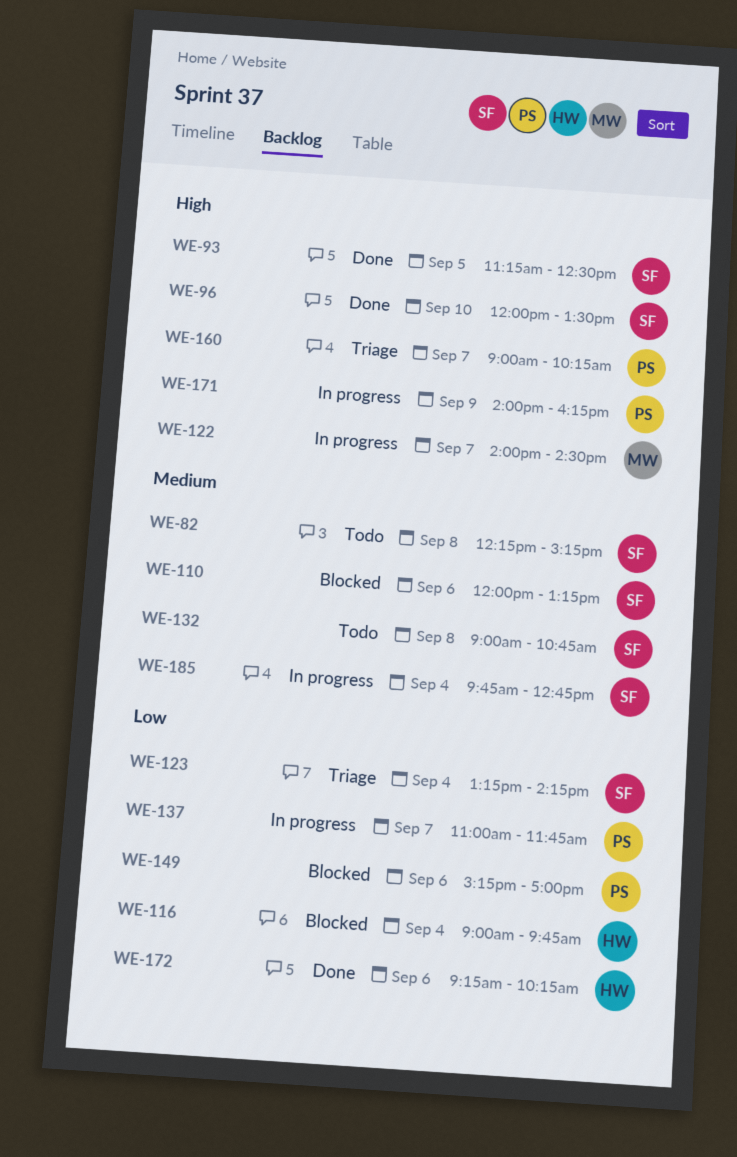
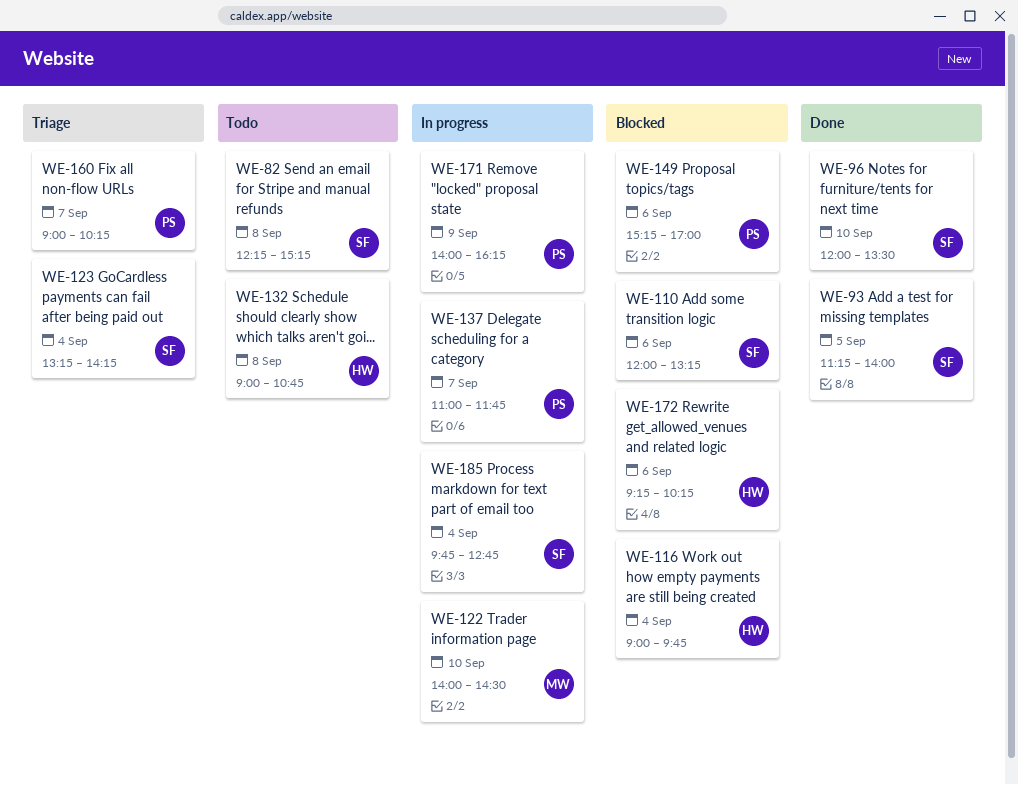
WE-93, ends: 12:30 -> 14:00
WE-122, day: Sep 7 -> Sep 10
WE-132, owner: SF -> HW
WE-172, status: Done -> Blocked

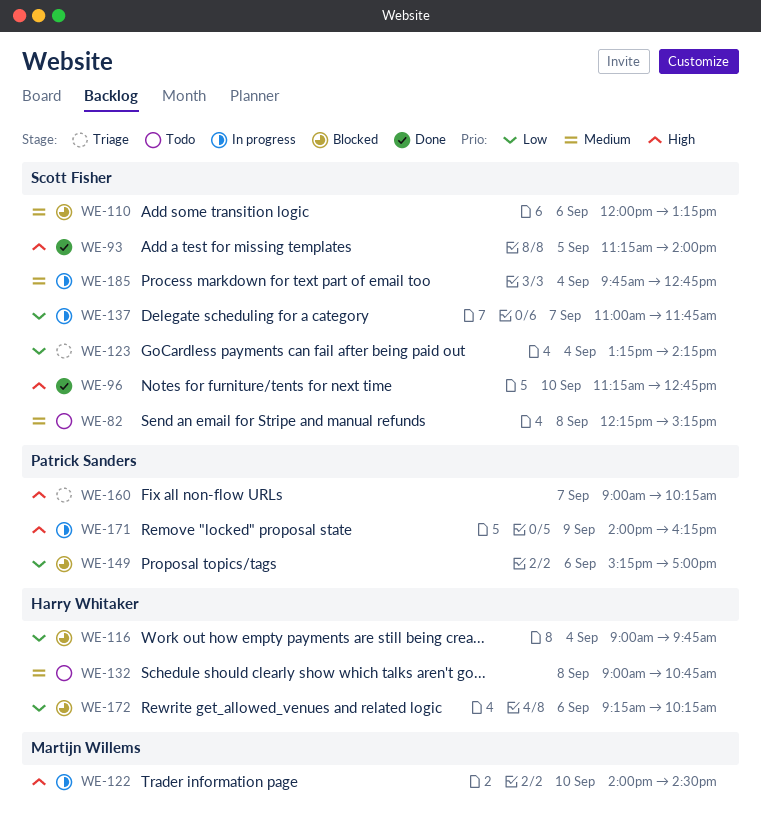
WE-96, begins: 12:00 -> 11:15
WE-96, ends: 13:30 -> 12:45
WE-137, owner: Patrick Sanders -> Scott Fisher

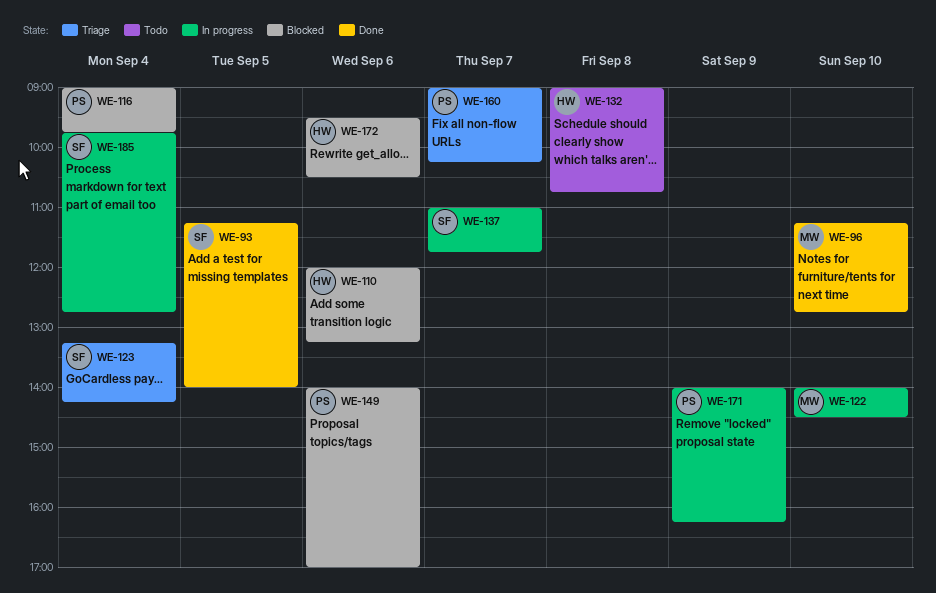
WE-82: present -> none
WE-96, owner: Scott Fisher -> Martijn Willems
WE-110, owner: Scott Fisher -> Harry Whitaker
WE-116, owner: Harry Whitaker -> Patrick Sanders
WE-149, begins: 15:15 -> 14:00
WE-172, begins: 09:15 -> 09:30
WE-172, ends: 10:15 -> 10:30

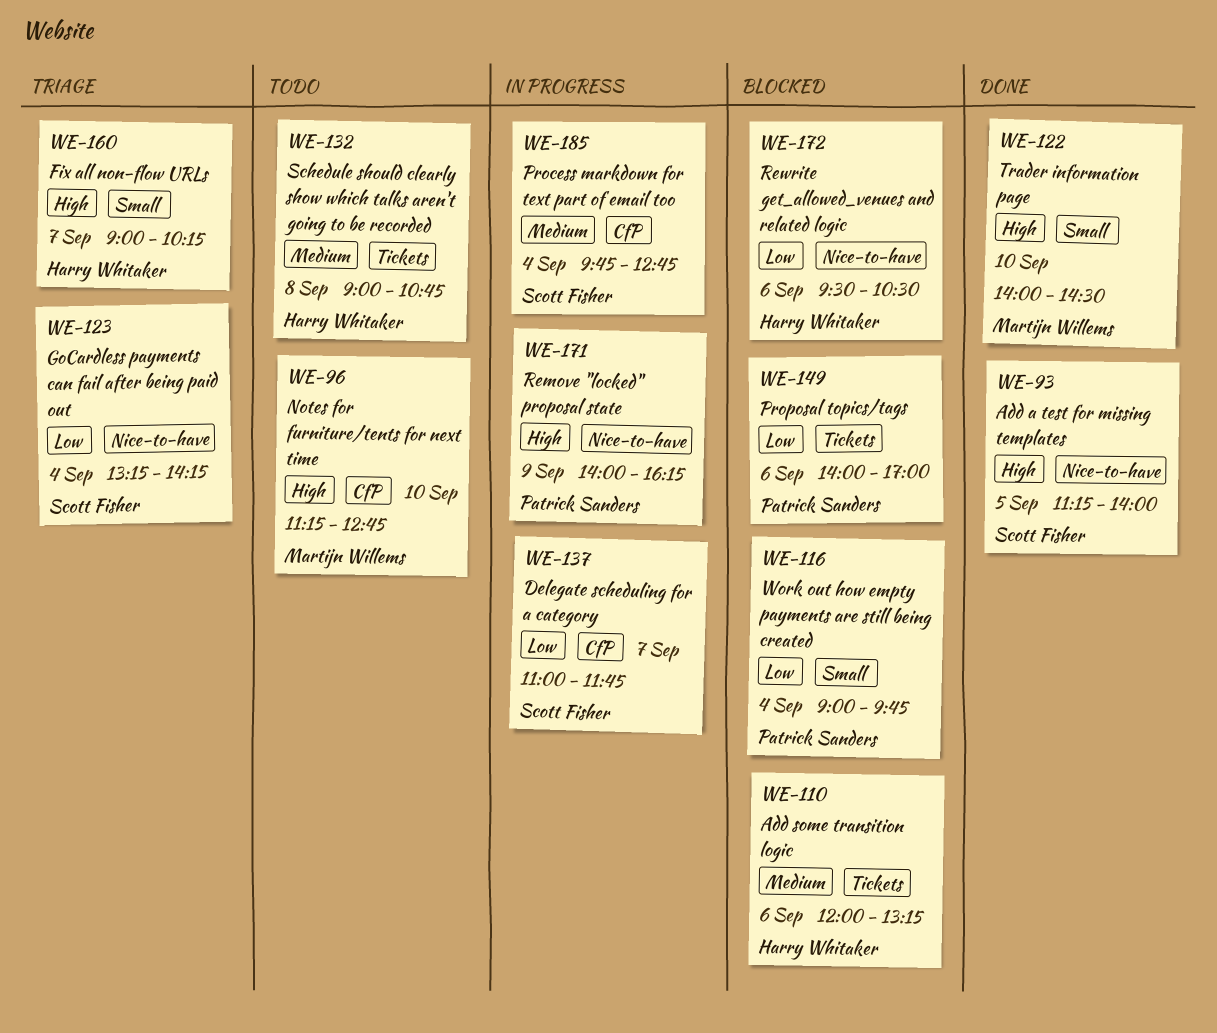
WE-96, status: Done -> Todo
WE-122, status: In progress -> Done
WE-160, owner: Patrick Sanders -> Harry Whitaker

